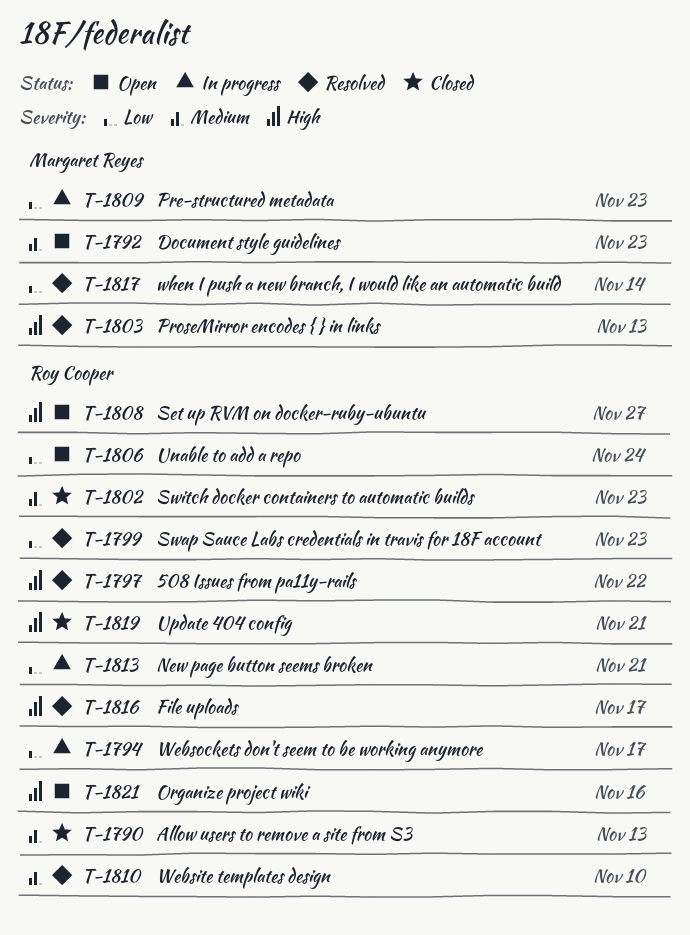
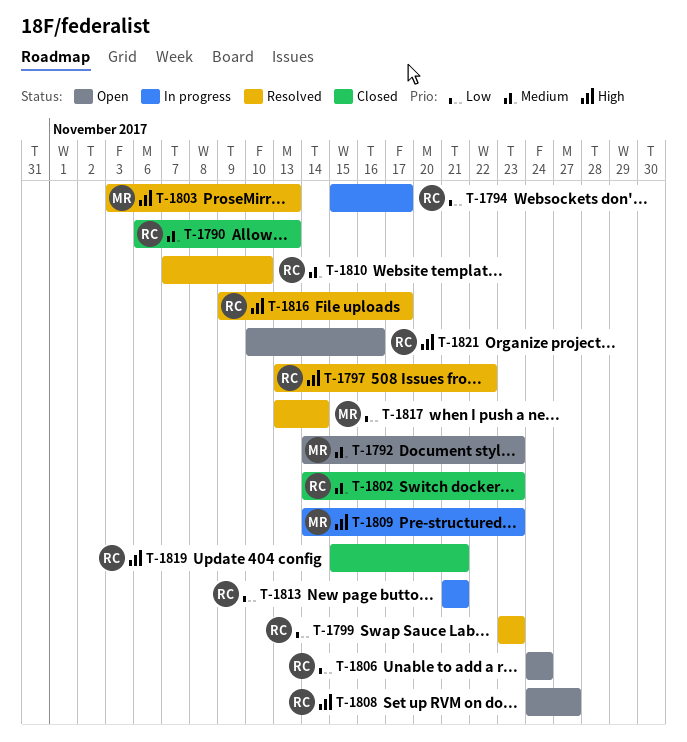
T-1809, priority: Low -> High

